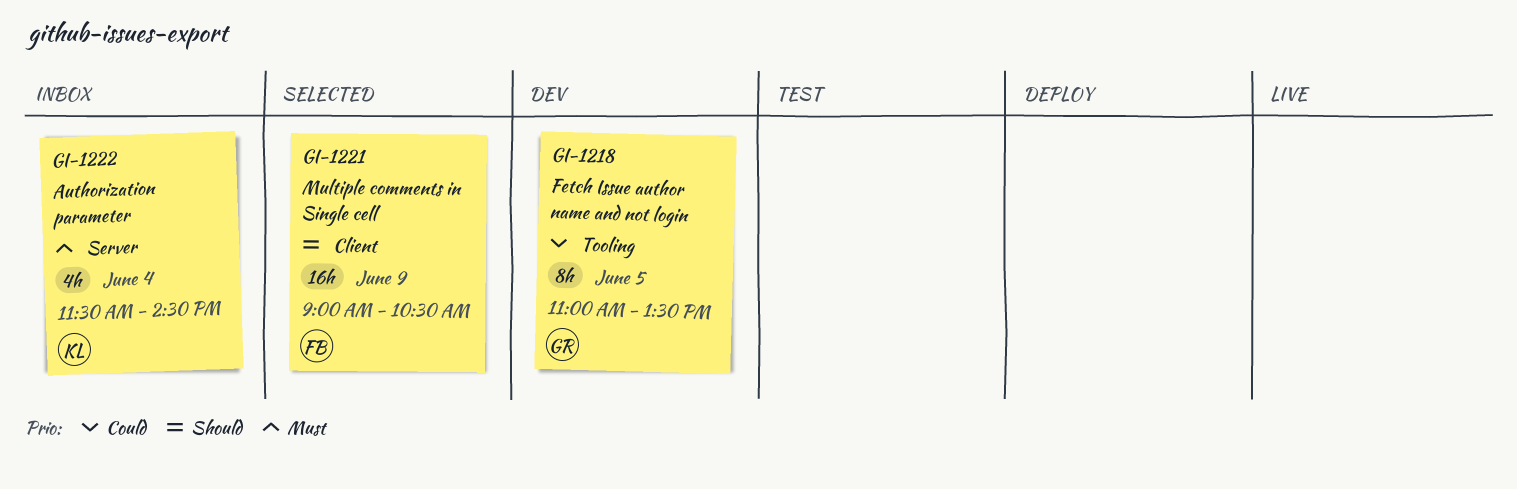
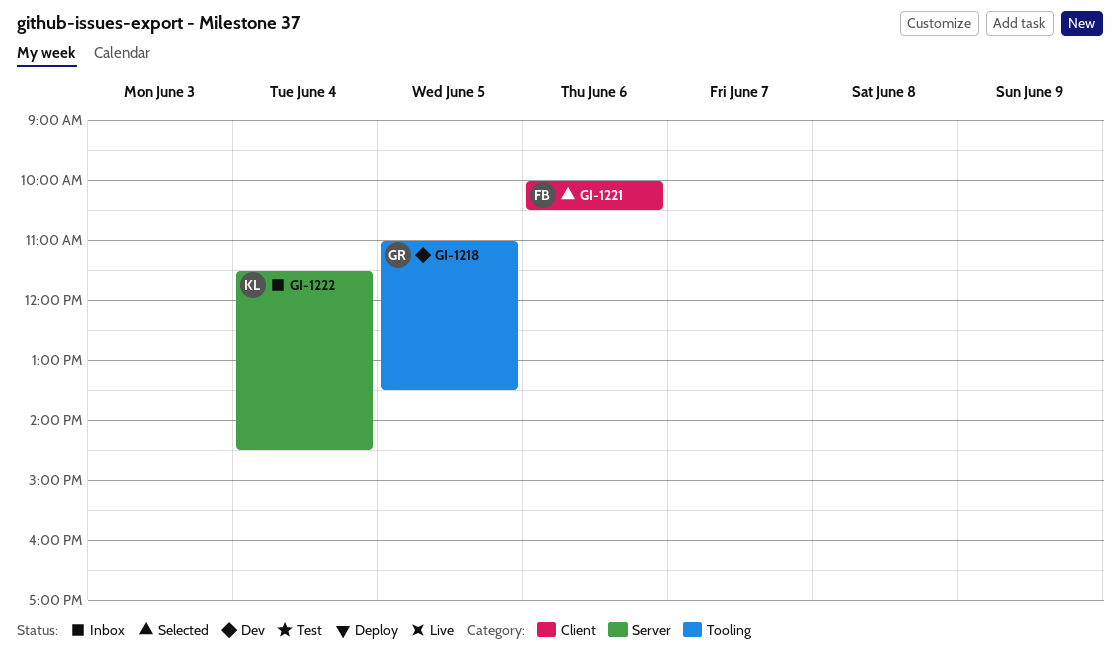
GI-1221, day: Jun 9 -> Jun 6
GI-1221, begins: 09:00 -> 10:00

